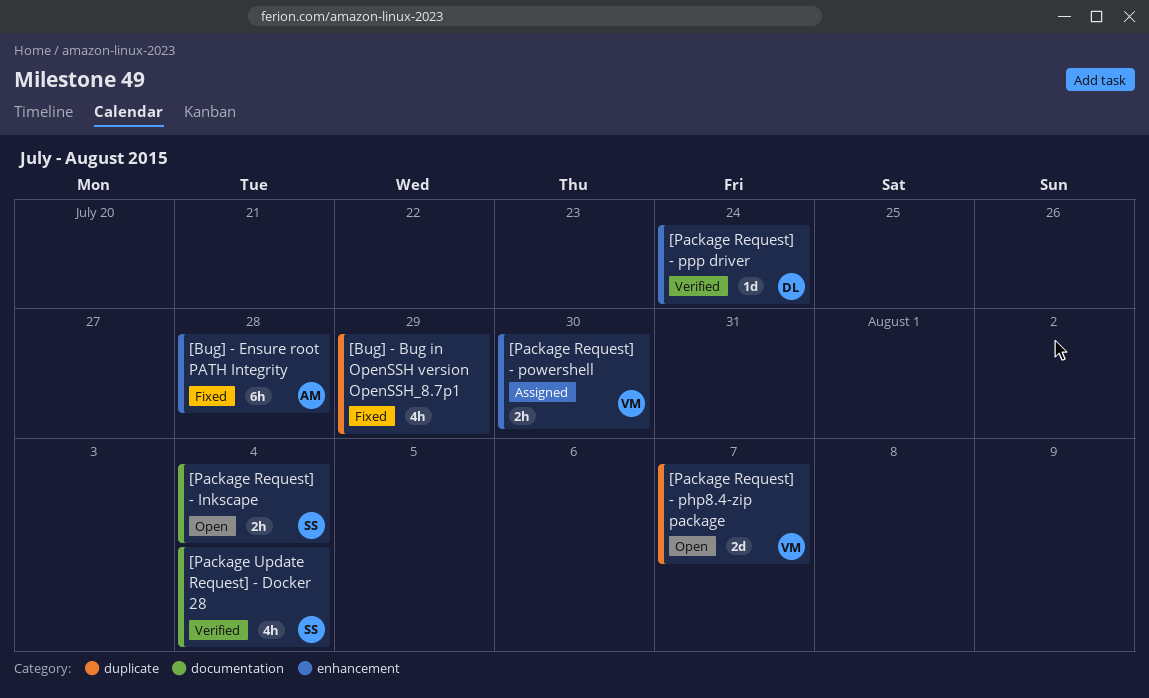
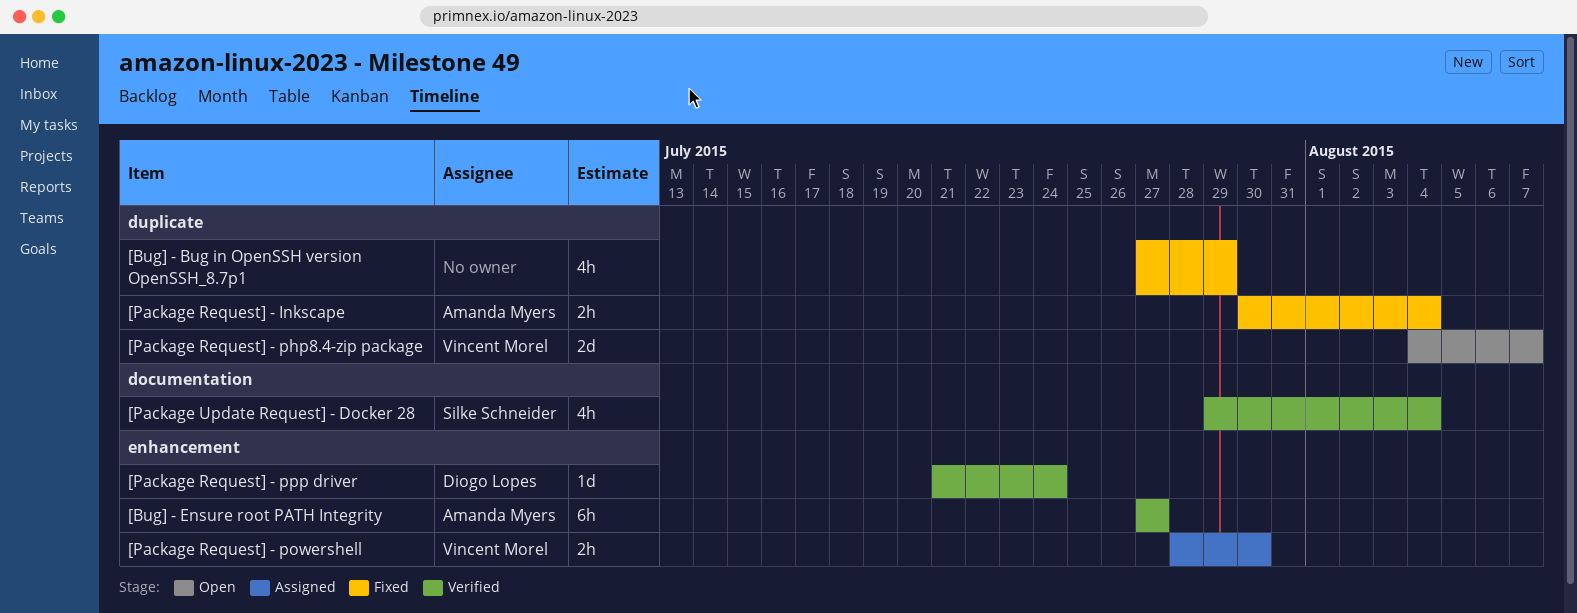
[Bug] - Ensure root PATH Integrity, status: Fixed -> Verified
[Bug] - Ensure root PATH Integrity, due: Jul 28 -> Jul 27
[Package Request] - Inkscape, status: Open -> Fixed
[Package Request] - Inkscape, owner: Silke Schneider -> Amanda Myers
[Package Request] - Inkscape, label: documentation -> duplicate

